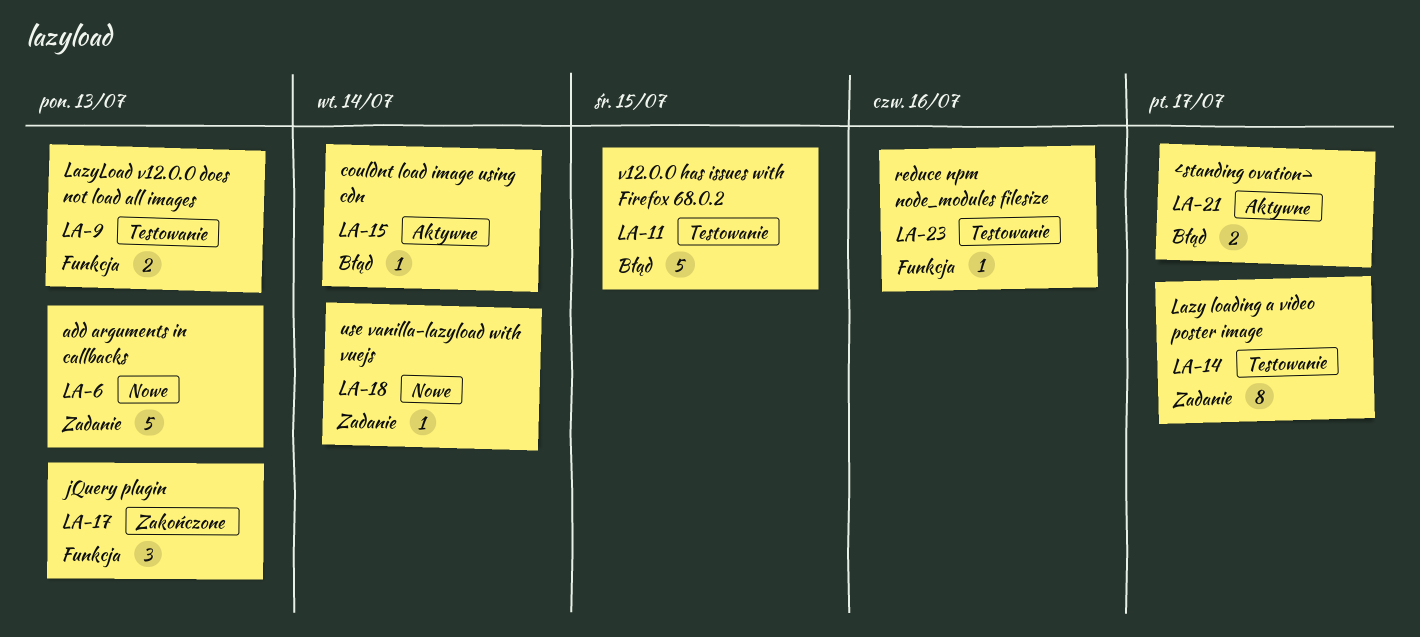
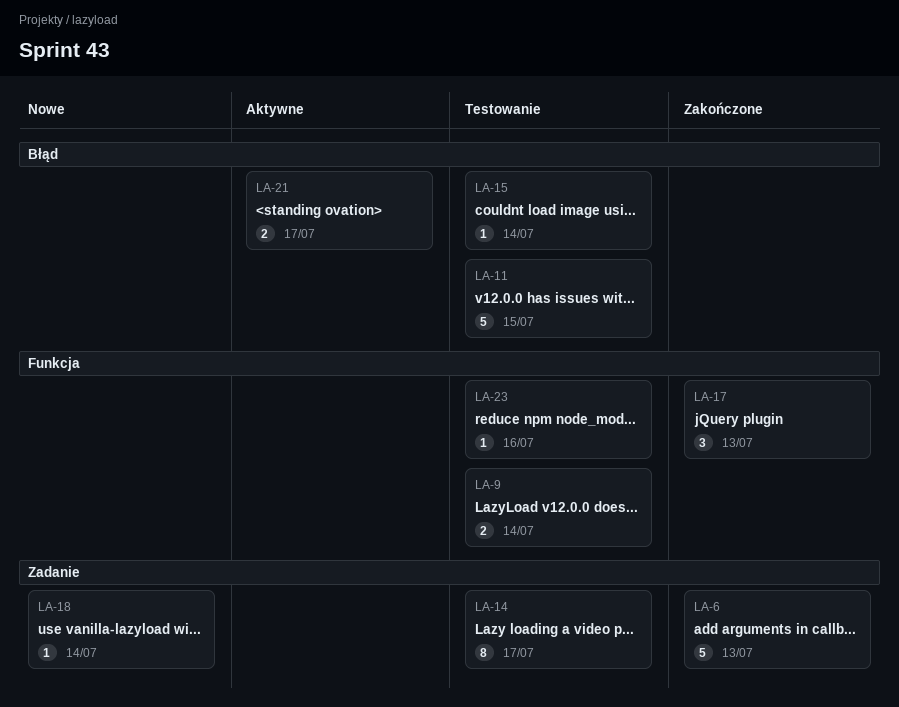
LA-6, status: Nowe -> Zakończone
LA-9, due: Jul 13 -> Jul 14
LA-15, status: Aktywne -> Testowanie

